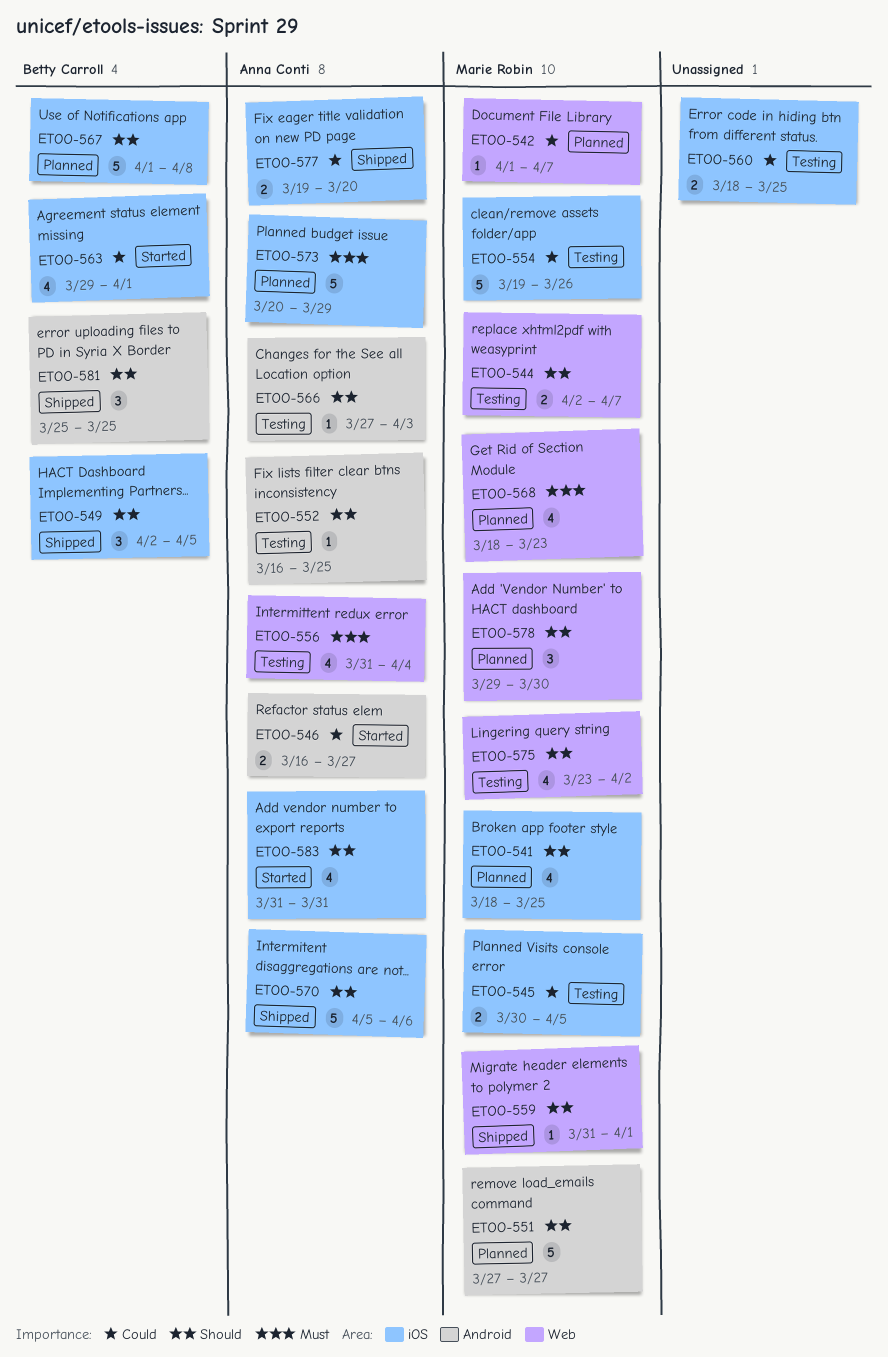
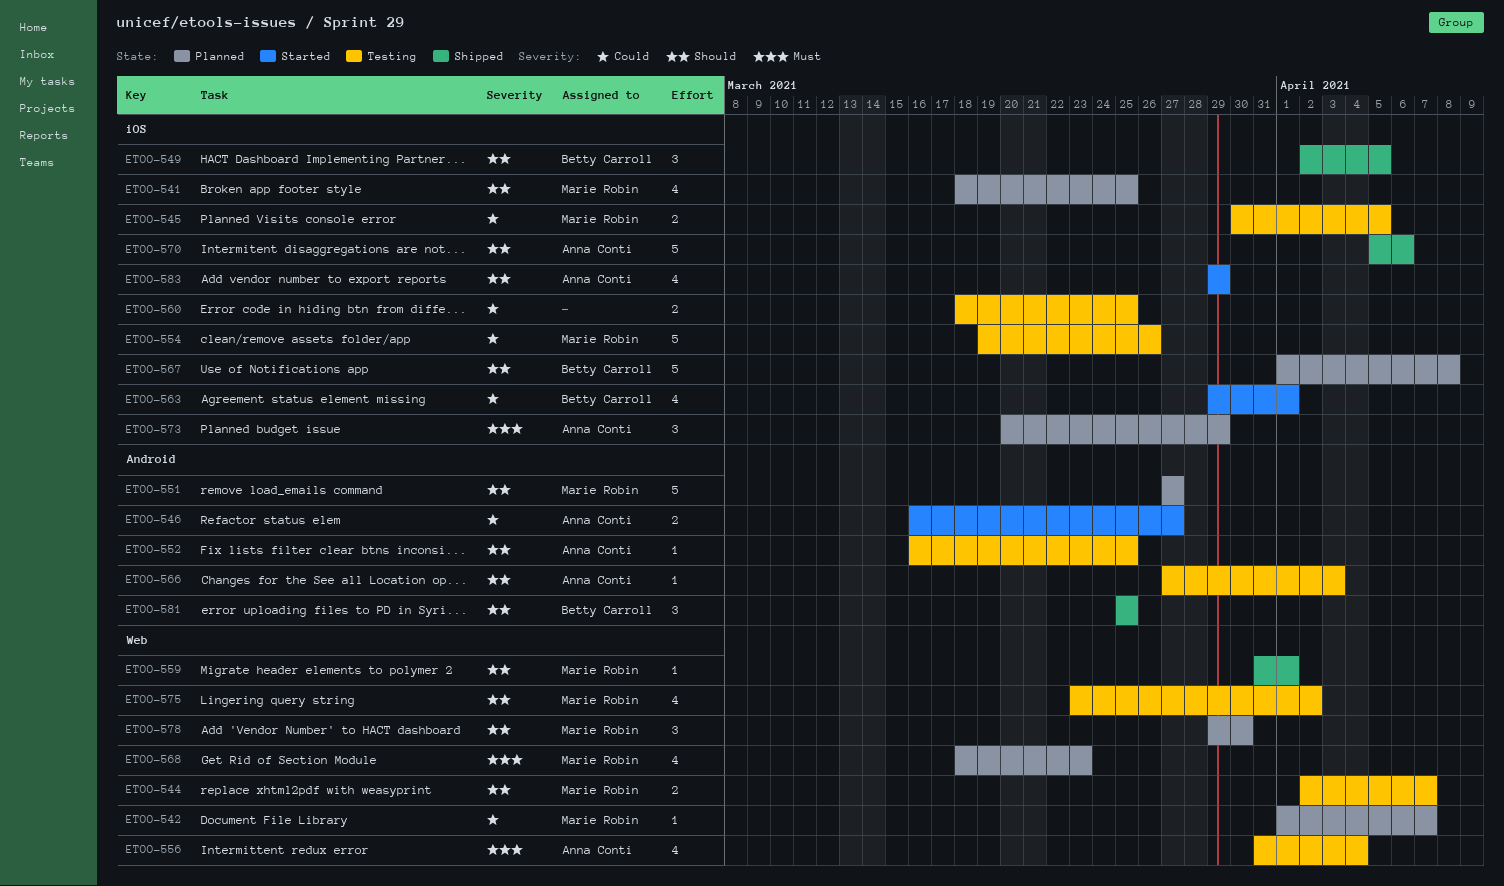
ETOO-573, estimate: 5 -> 3
ETOO-577: present -> none
ETOO-583, start: Mar 31 -> Mar 29
ETOO-583, due: Mar 31 -> Mar 29

